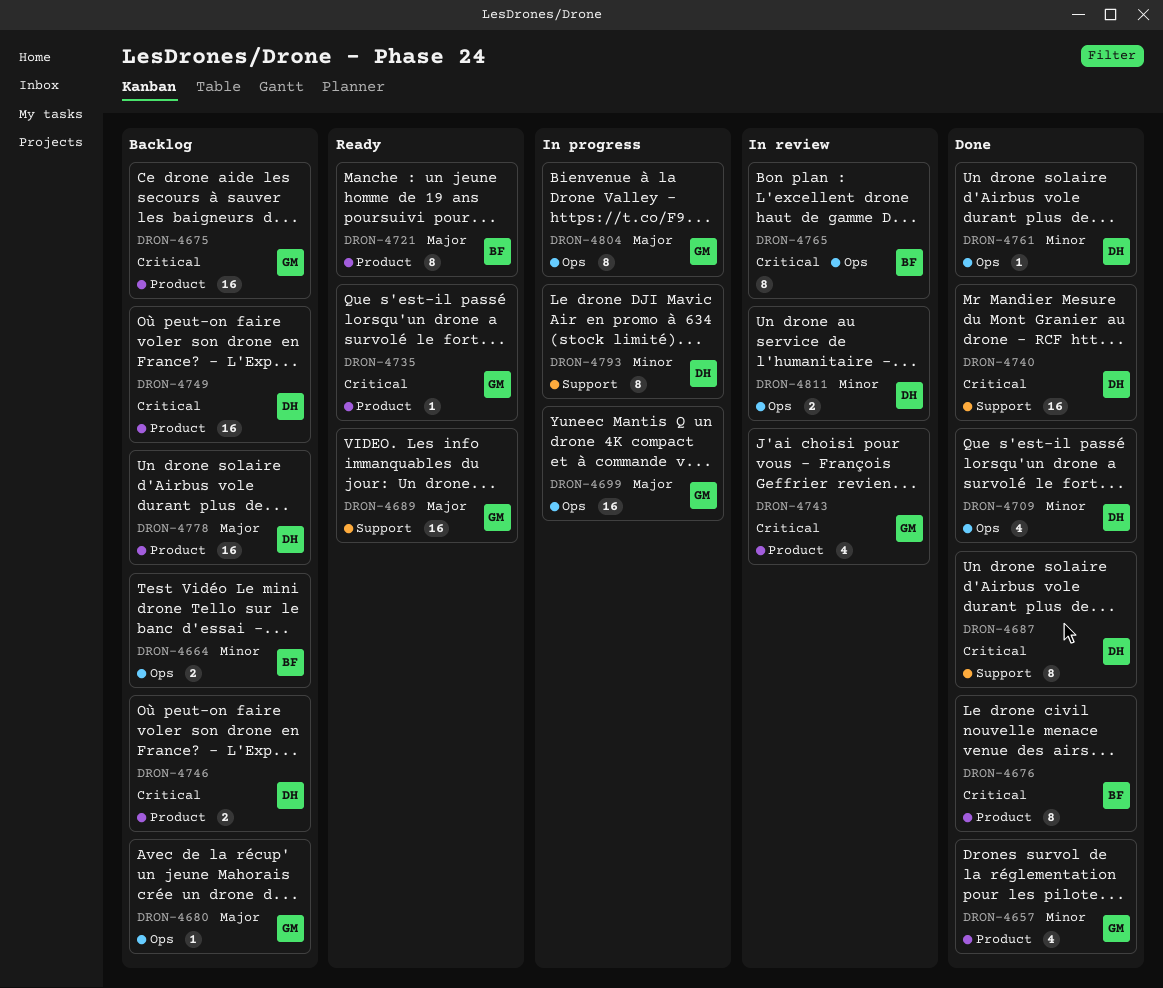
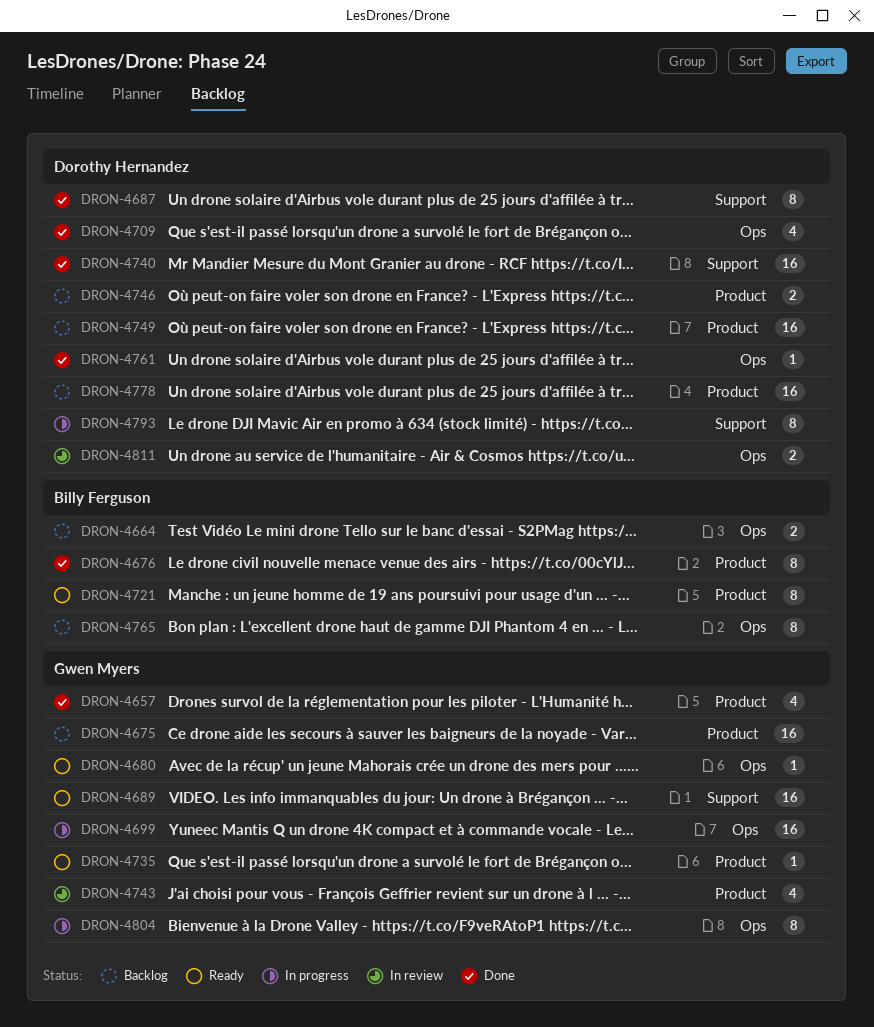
DRON-4680, status: Backlog -> Ready
DRON-4765, status: In review -> Backlog

